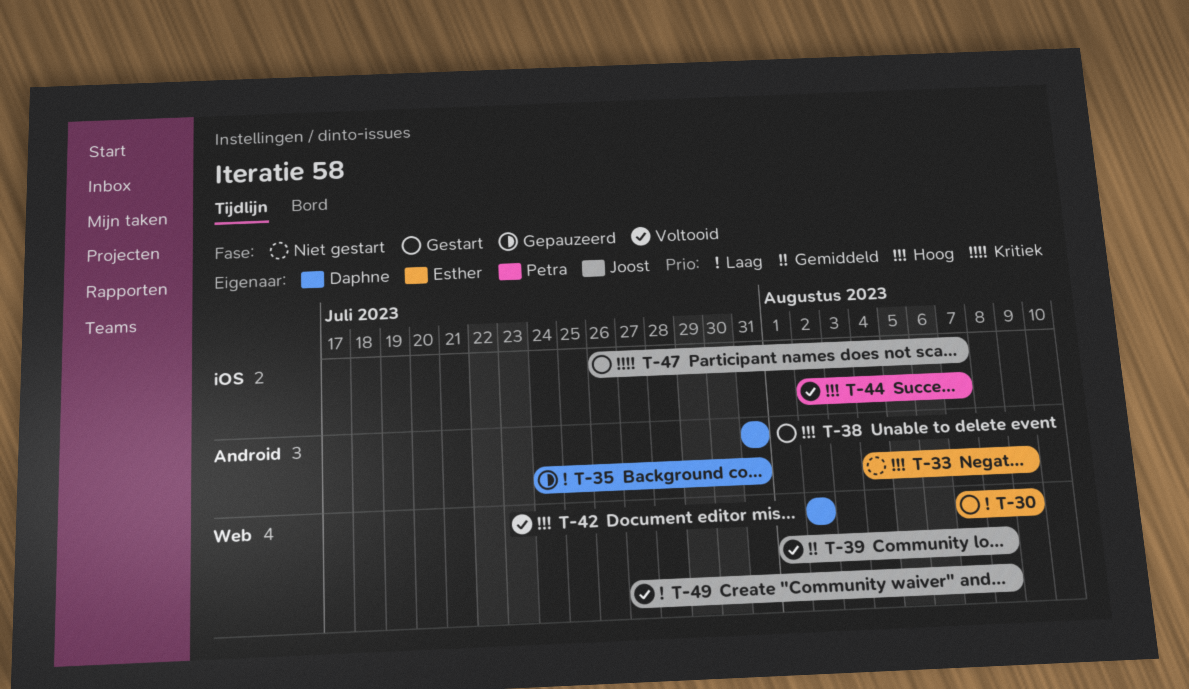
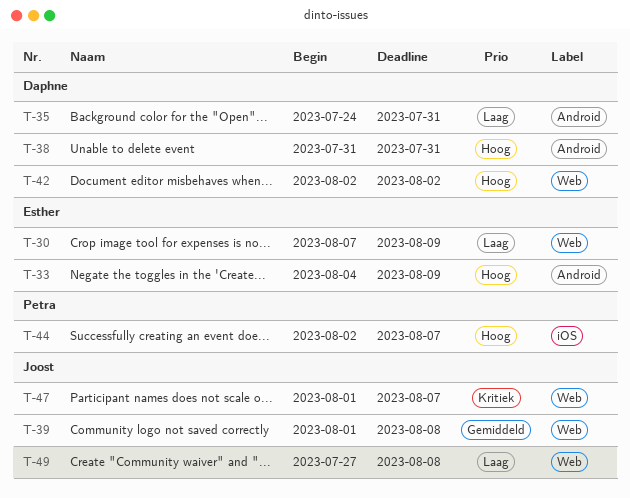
T-47, label: iOS -> Web
T-47, start: Jul 26 -> Aug 1

